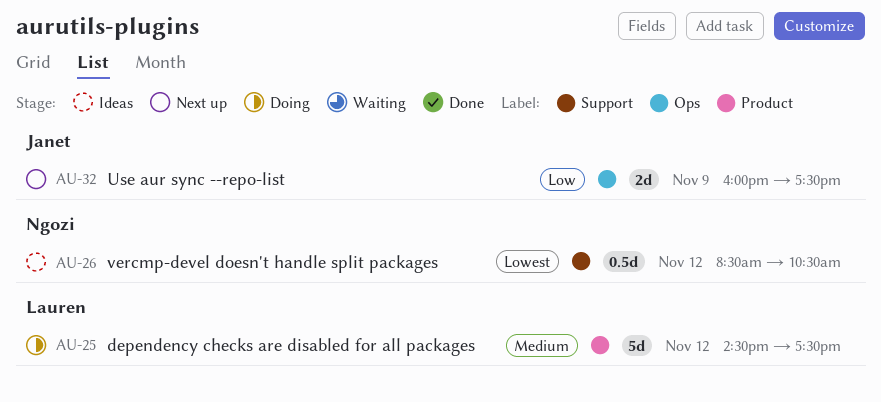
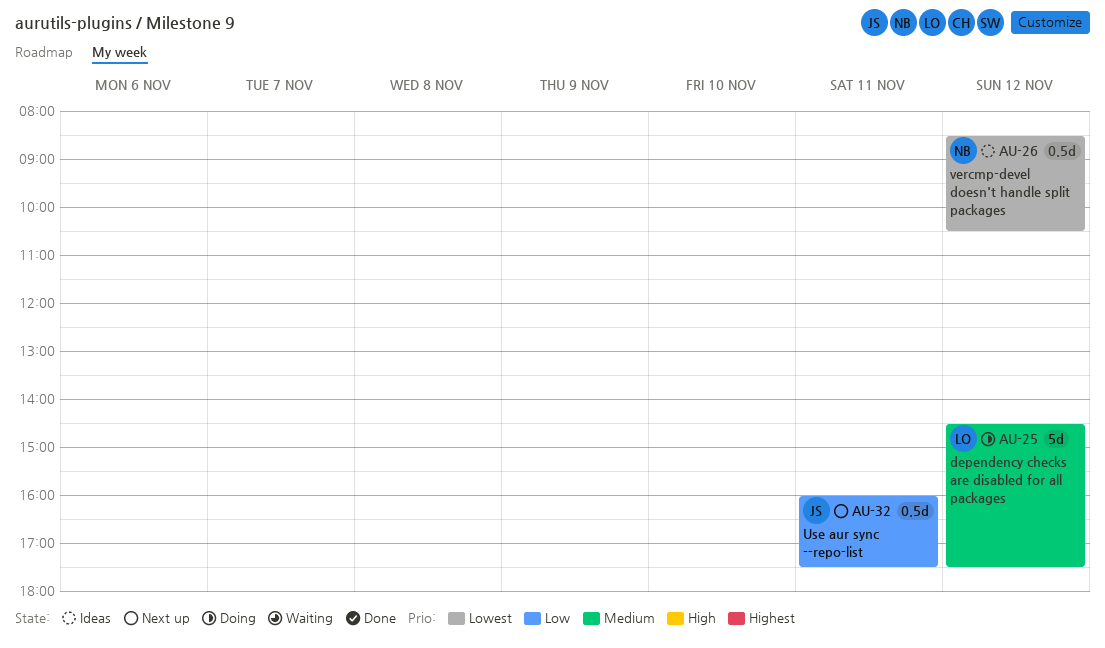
AU-32, estimate: 2d -> 0.5d
AU-32, day: Nov 9 -> Nov 11

